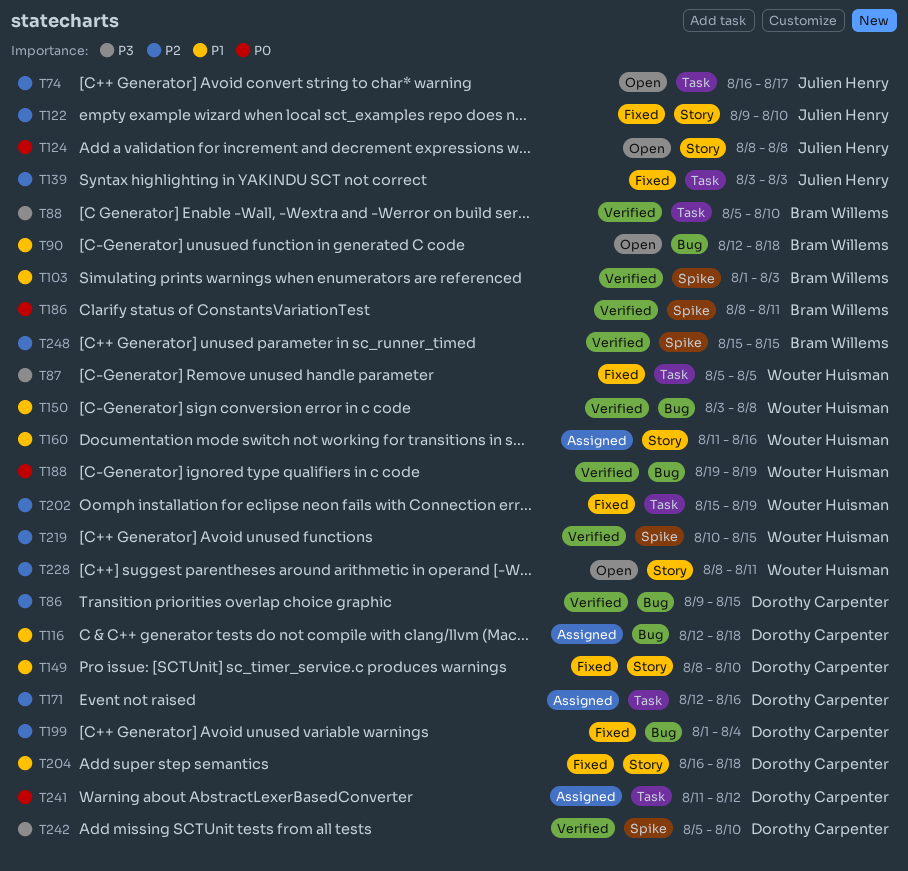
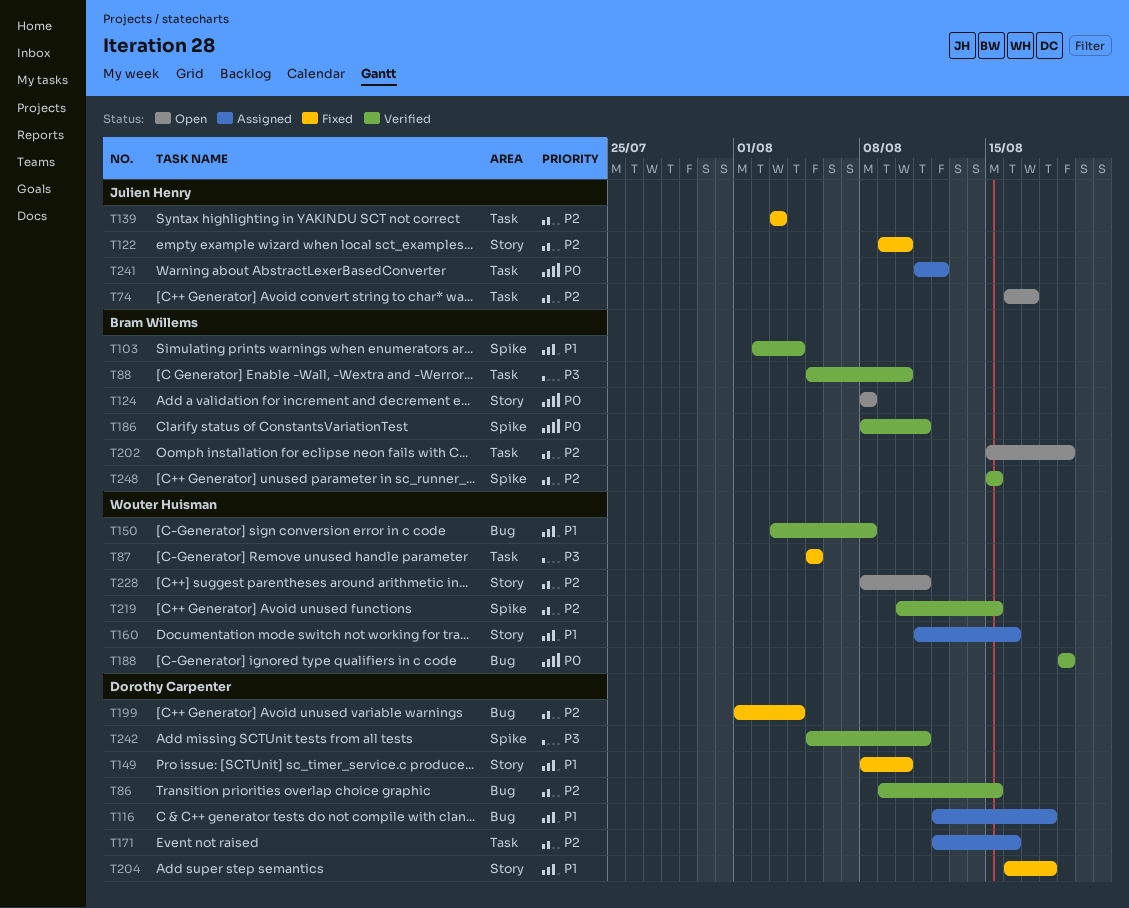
T90: present -> none
T103, start: Aug 1 -> Aug 2
T103, due: Aug 3 -> Aug 4
T124, owner: Julien Henry -> Bram Willems
T202, status: Fixed -> Open
T202, owner: Wouter Huisman -> Bram Willems
T241, owner: Dorothy Carpenter -> Julien Henry
T242, due: Aug 10 -> Aug 11

